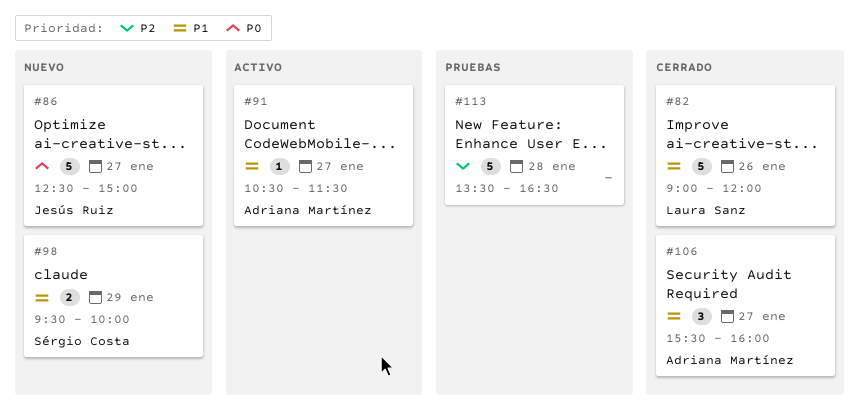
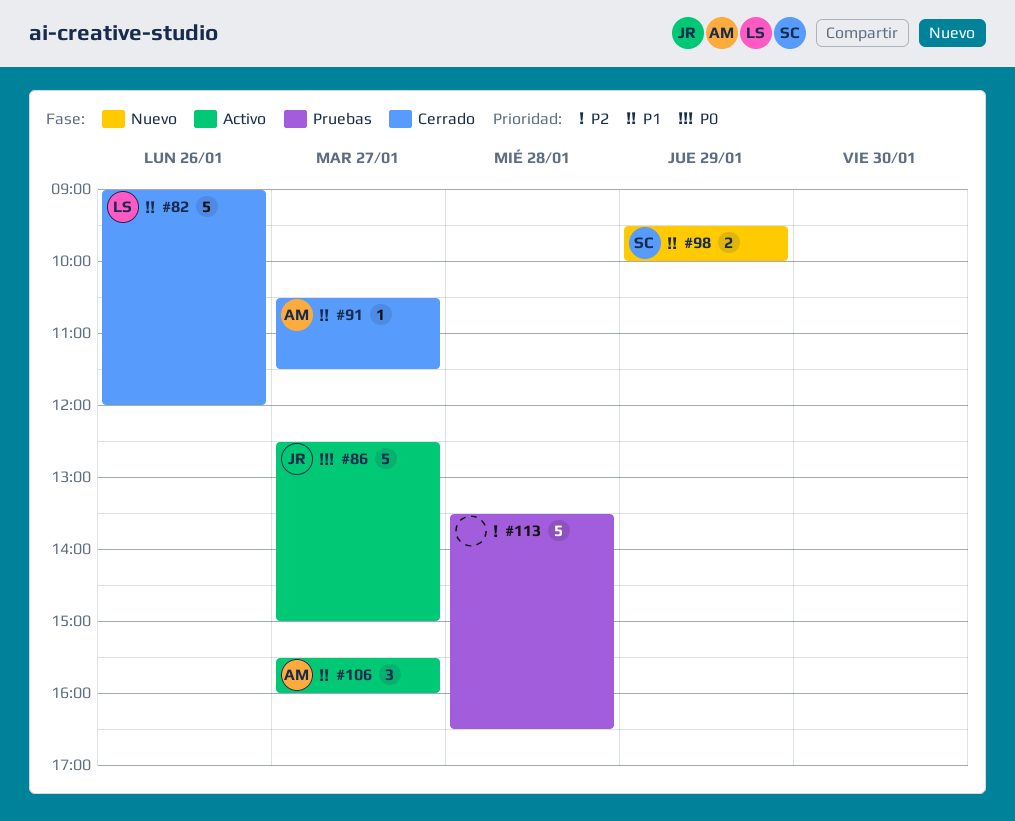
#86, status: Nuevo -> Activo
#91, status: Activo -> Cerrado
#106, status: Cerrado -> Activo

